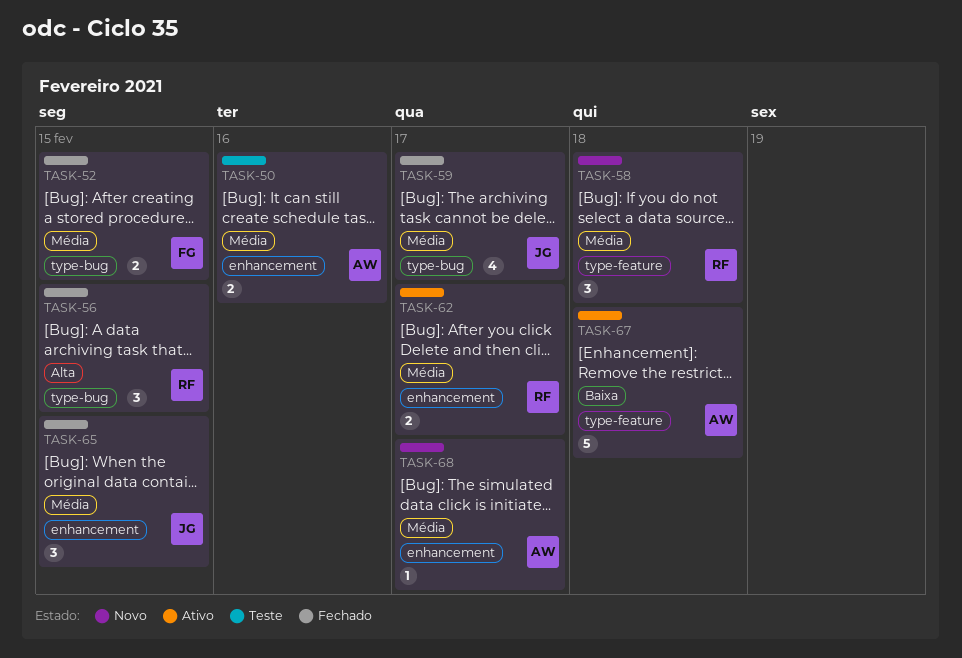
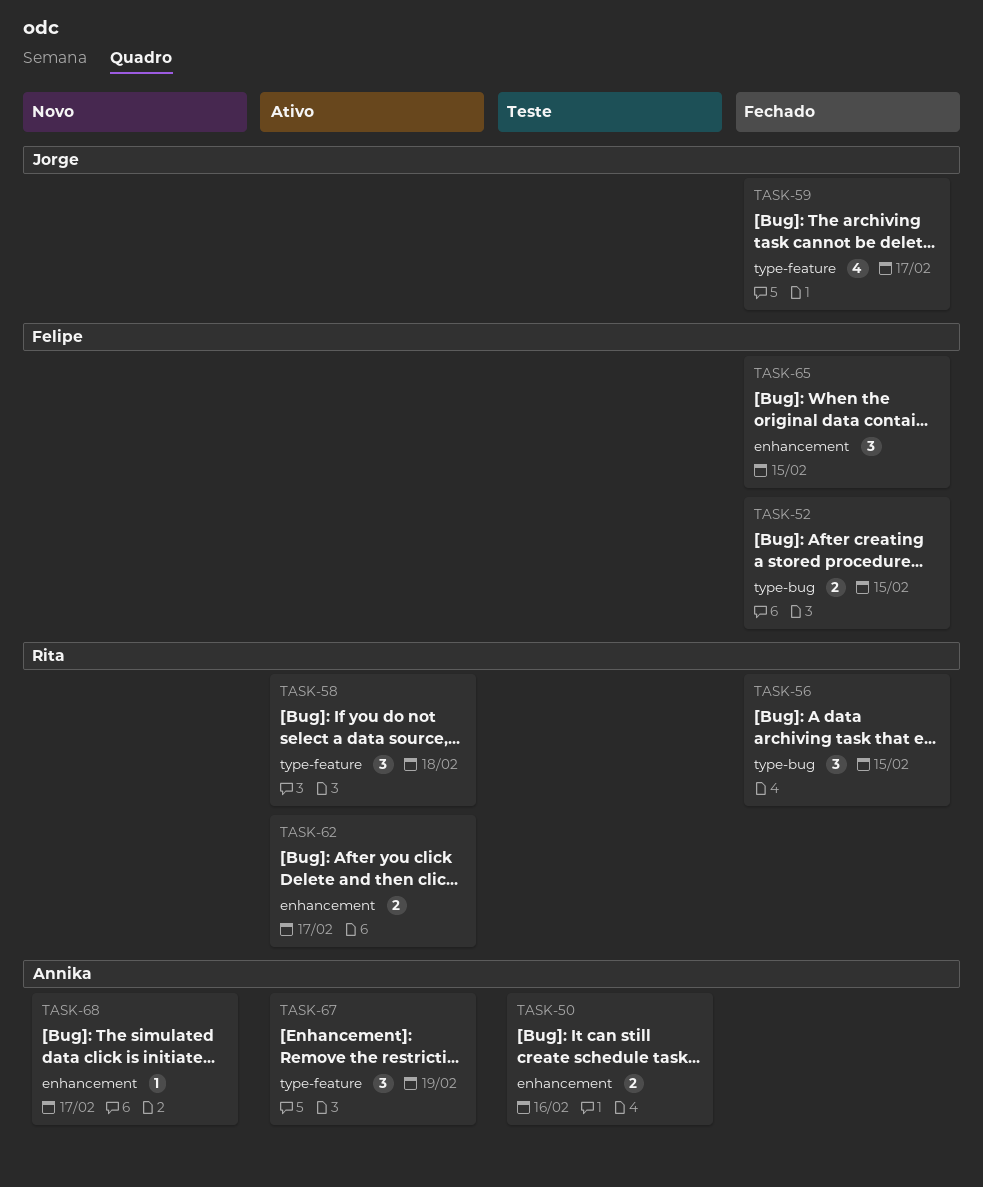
TASK-58, status: Novo -> Ativo
TASK-59, label: type-bug -> type-feature
TASK-65, owner: Jorge -> Felipe
TASK-67, estimate: 5 -> 3
TASK-67, due: Feb 18 -> Feb 19

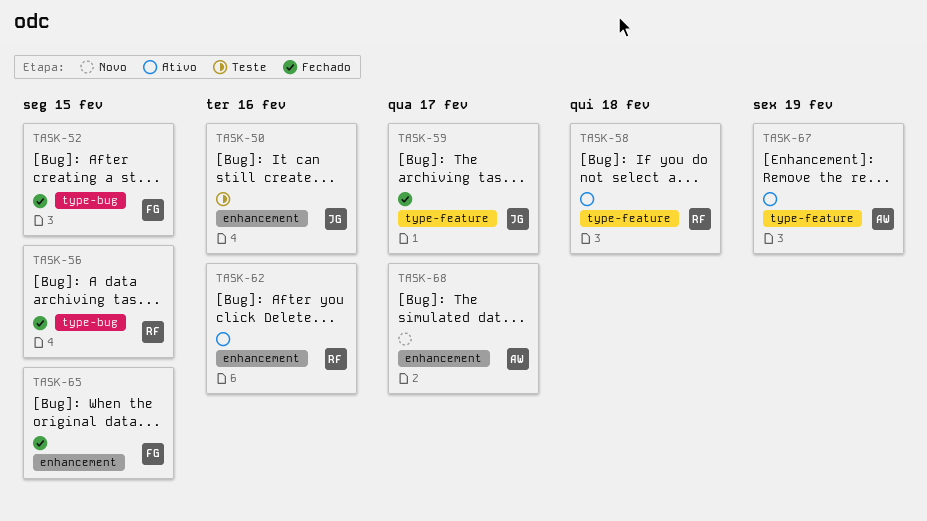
TASK-50, owner: Annika -> Jorge
TASK-62, due: Feb 17 -> Feb 16

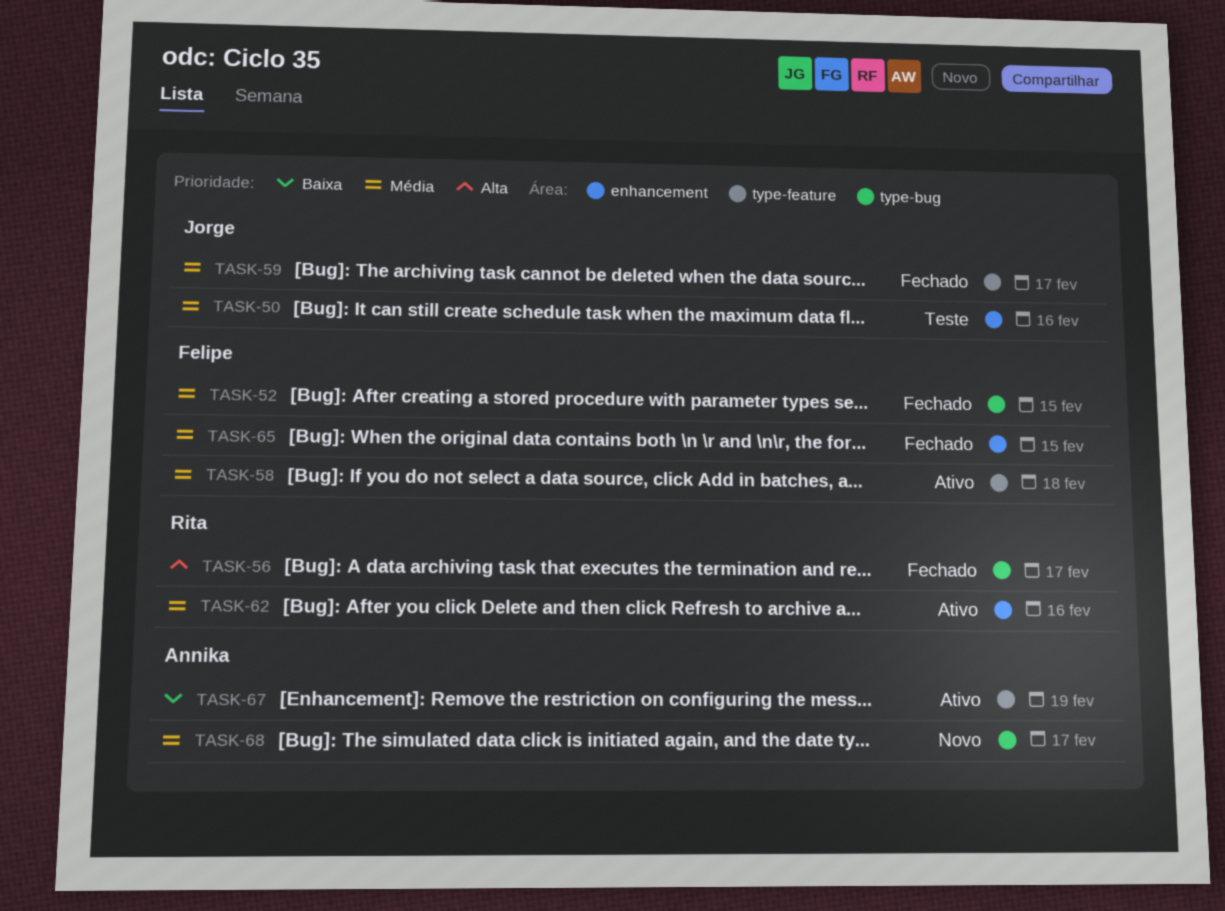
TASK-56, due: Feb 15 -> Feb 17
TASK-58, owner: Rita -> Felipe
TASK-68, label: enhancement -> type-bug

